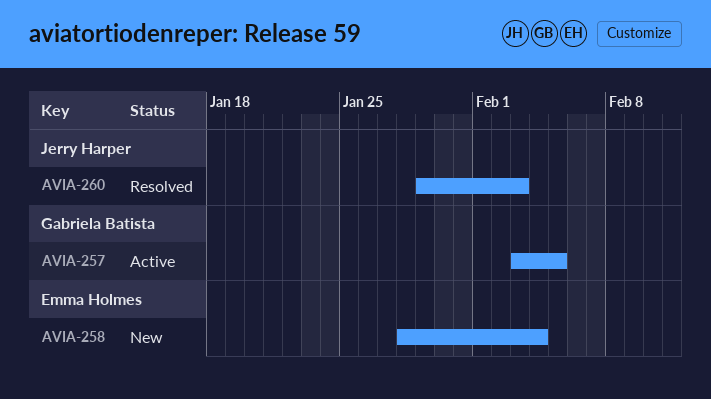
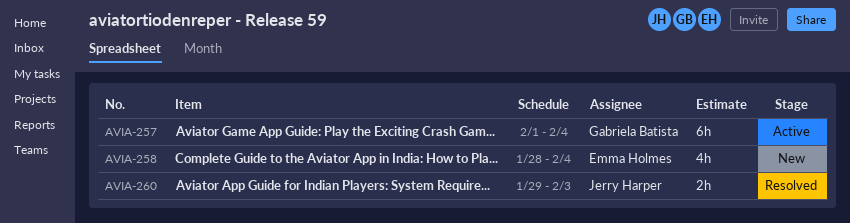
AVIA-257, start: Feb 3 -> Feb 1
AVIA-257, due: Feb 5 -> Feb 4

